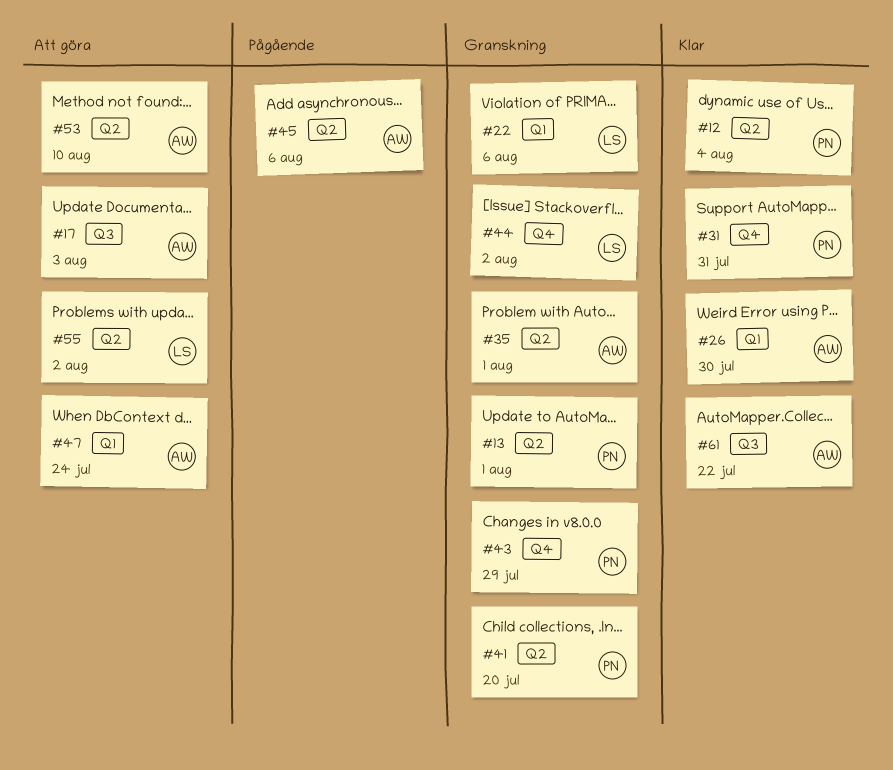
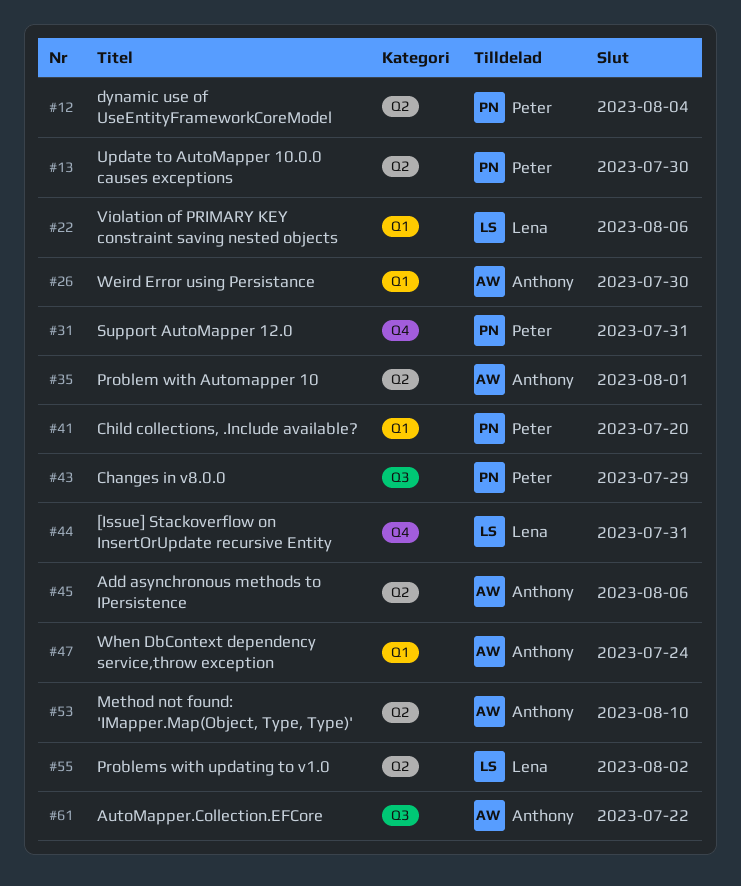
#13, due: Aug 1 -> Jul 30
#17: present -> none
#41, label: Q2 -> Q1
#43, label: Q4 -> Q3
#44, due: Aug 2 -> Jul 31

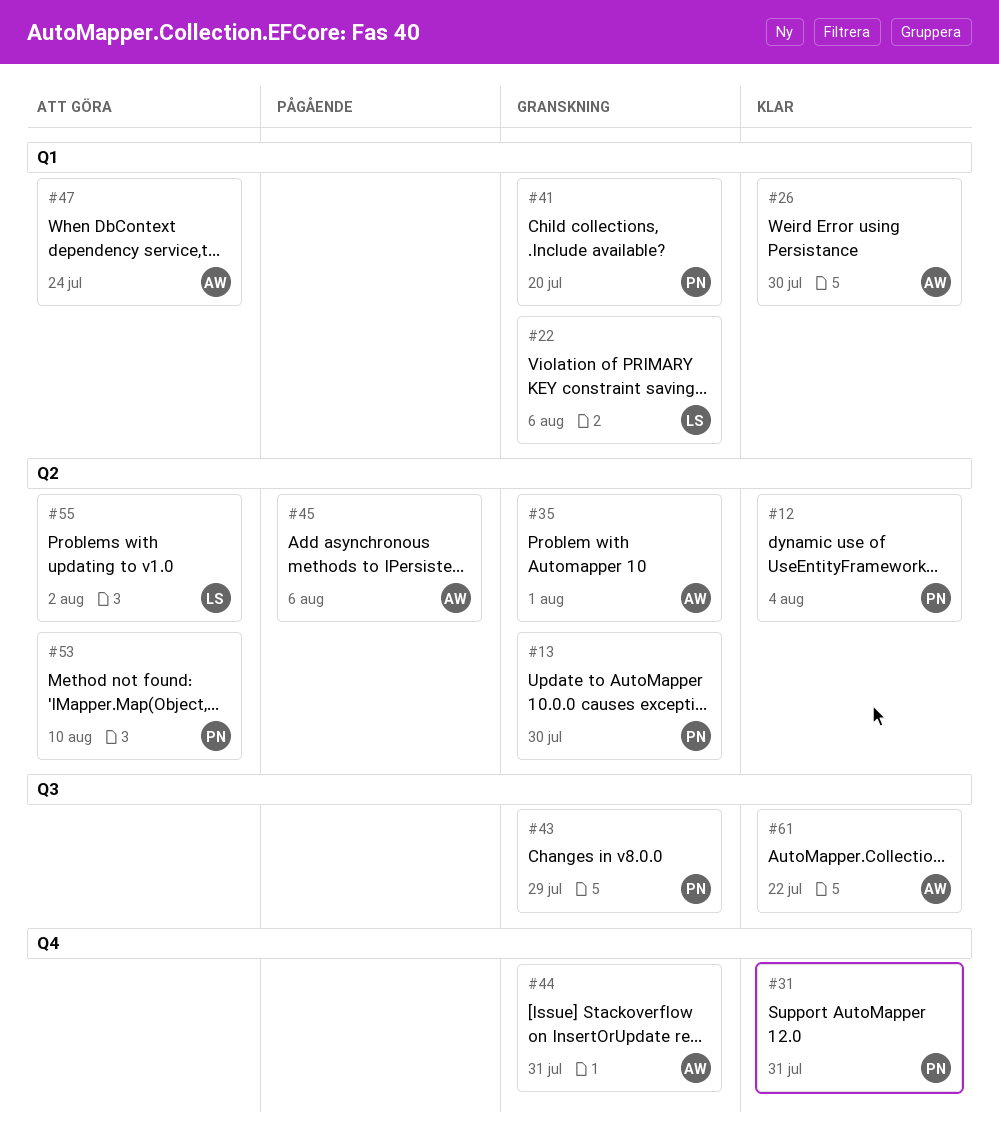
#44, owner: Lena -> Anthony
#53, owner: Anthony -> Peter

